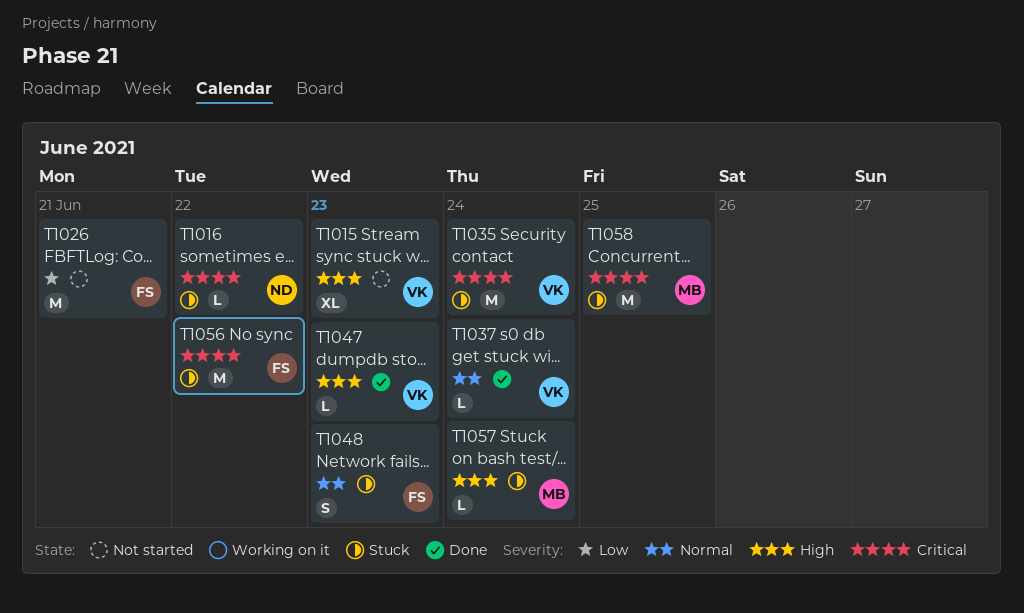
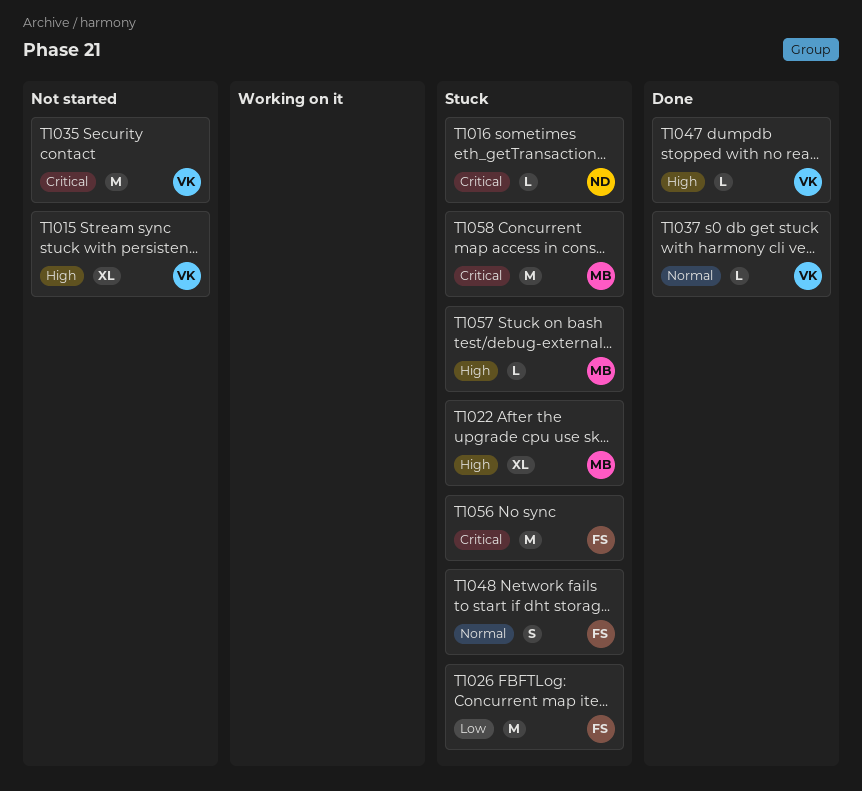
T1022: none -> present
T1026, status: Not started -> Stuck
T1035, status: Stuck -> Not started

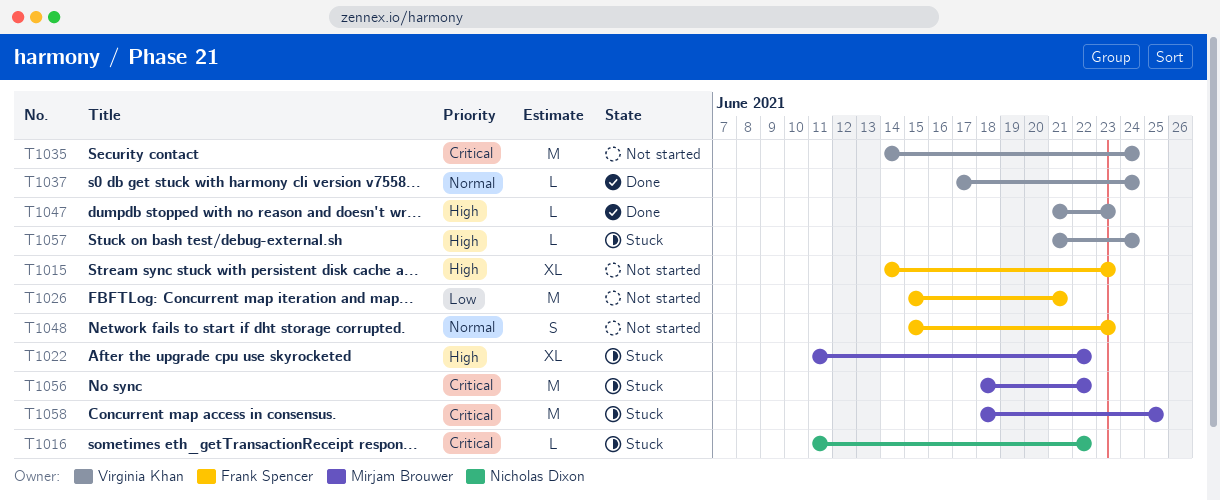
T1015, owner: Virginia Khan -> Frank Spencer
T1026, status: Stuck -> Not started
T1048, status: Stuck -> Not started
T1056, owner: Frank Spencer -> Mirjam Brouwer
T1057, owner: Mirjam Brouwer -> Virginia Khan

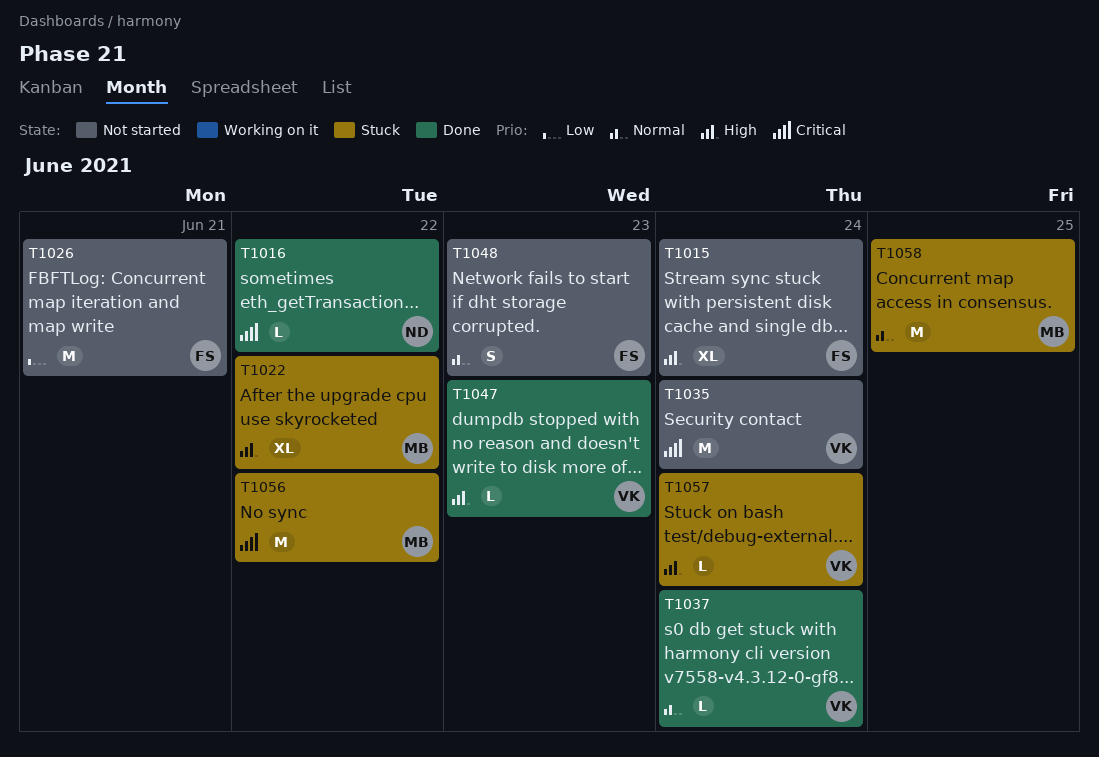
T1015, due: Jun 23 -> Jun 24
T1016, status: Stuck -> Done
T1058, priority: Critical -> Normal

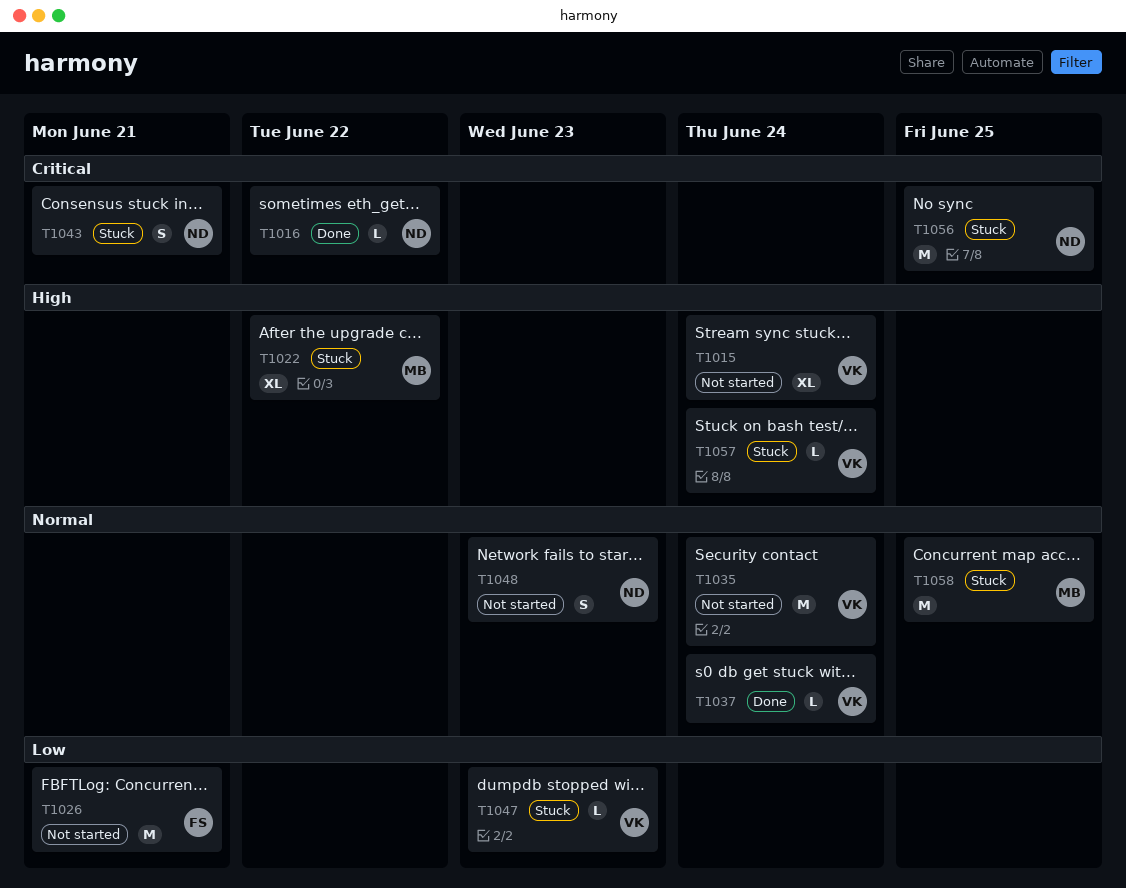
T1015, owner: FS -> VK
T1035, priority: Critical -> Normal
T1043: none -> present
T1047, status: Done -> Stuck
T1047, priority: High -> Low
T1048, owner: FS -> ND
T1056, owner: MB -> ND
T1056, due: Jun 22 -> Jun 25

